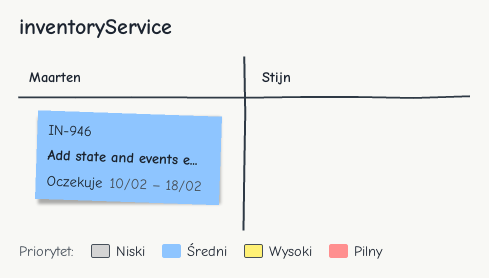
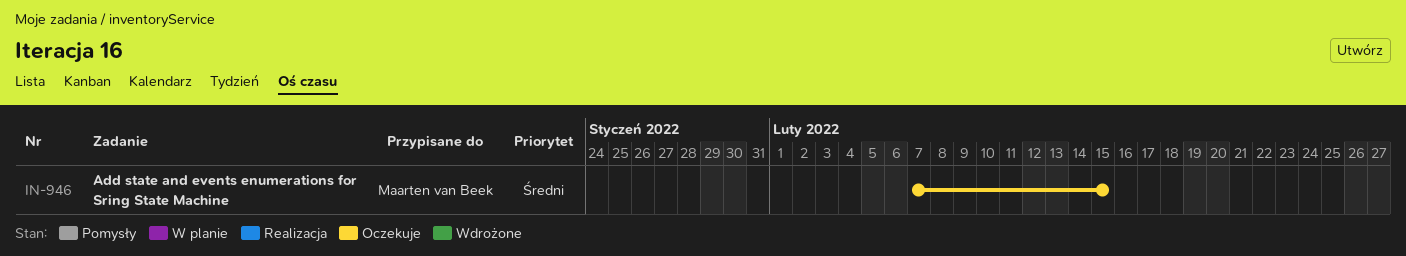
IN-946, start: Feb 10 -> Feb 7
IN-946, due: Feb 18 -> Feb 15

